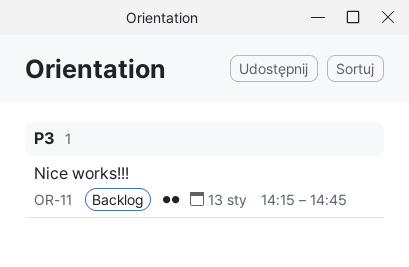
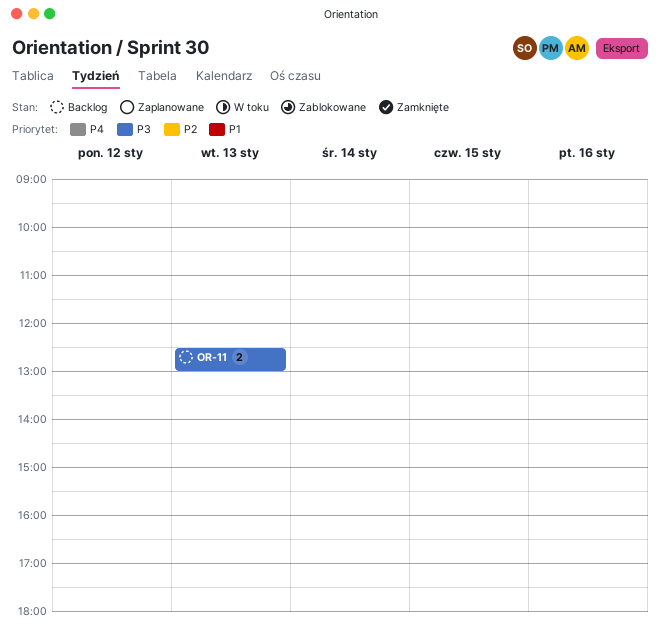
OR-11, begins: 14:15 -> 12:30
OR-11, ends: 14:45 -> 13:00

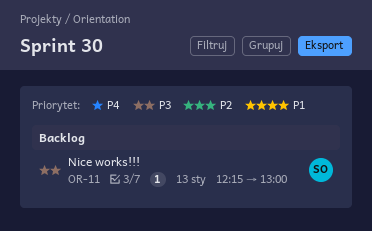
OR-11, estimate: 2 -> 1
OR-11, begins: 12:30 -> 12:15

